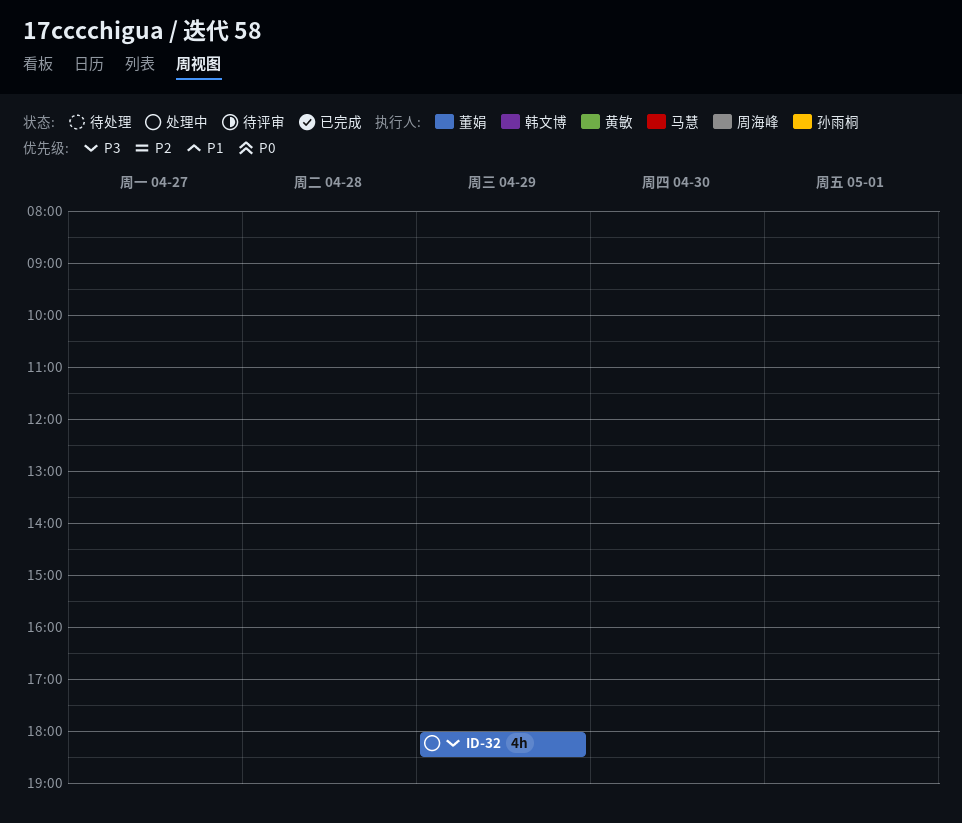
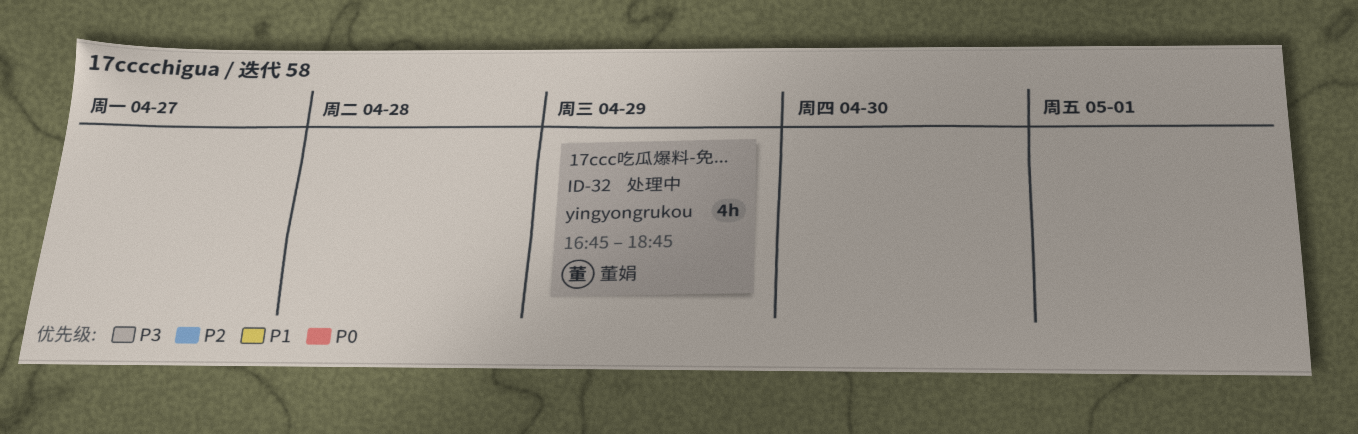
ID-32, begins: 18:00 -> 16:45
ID-32, ends: 18:30 -> 18:45

